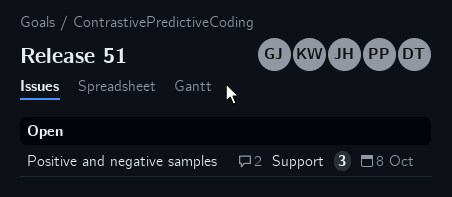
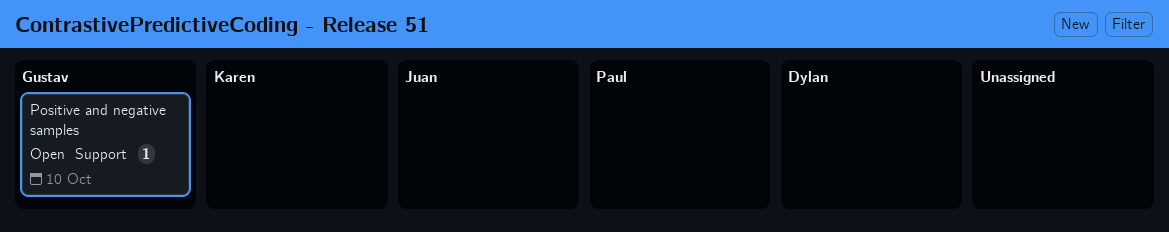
Positive and negative samples, estimate: 3 -> 1
Positive and negative samples, due: Oct 8 -> Oct 10

